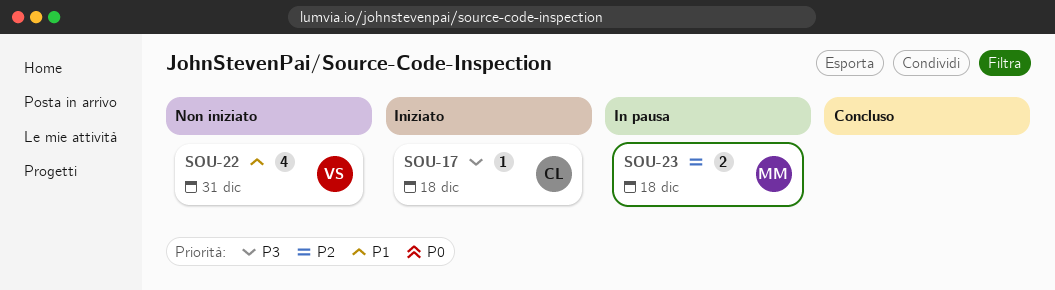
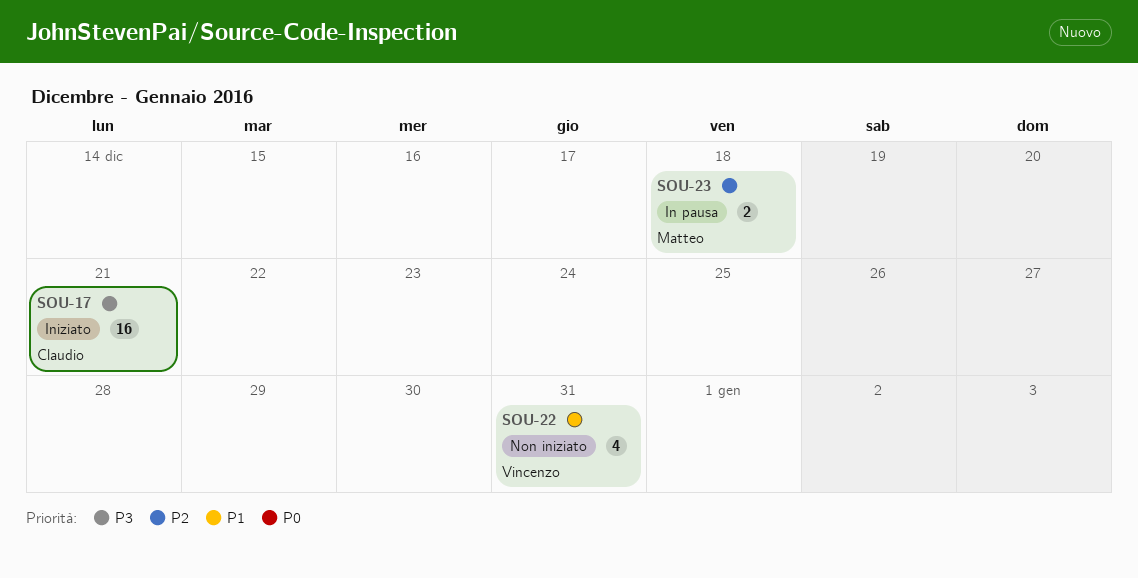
SOU-17, estimate: 1 -> 16
SOU-17, due: Dec 18 -> Dec 21

